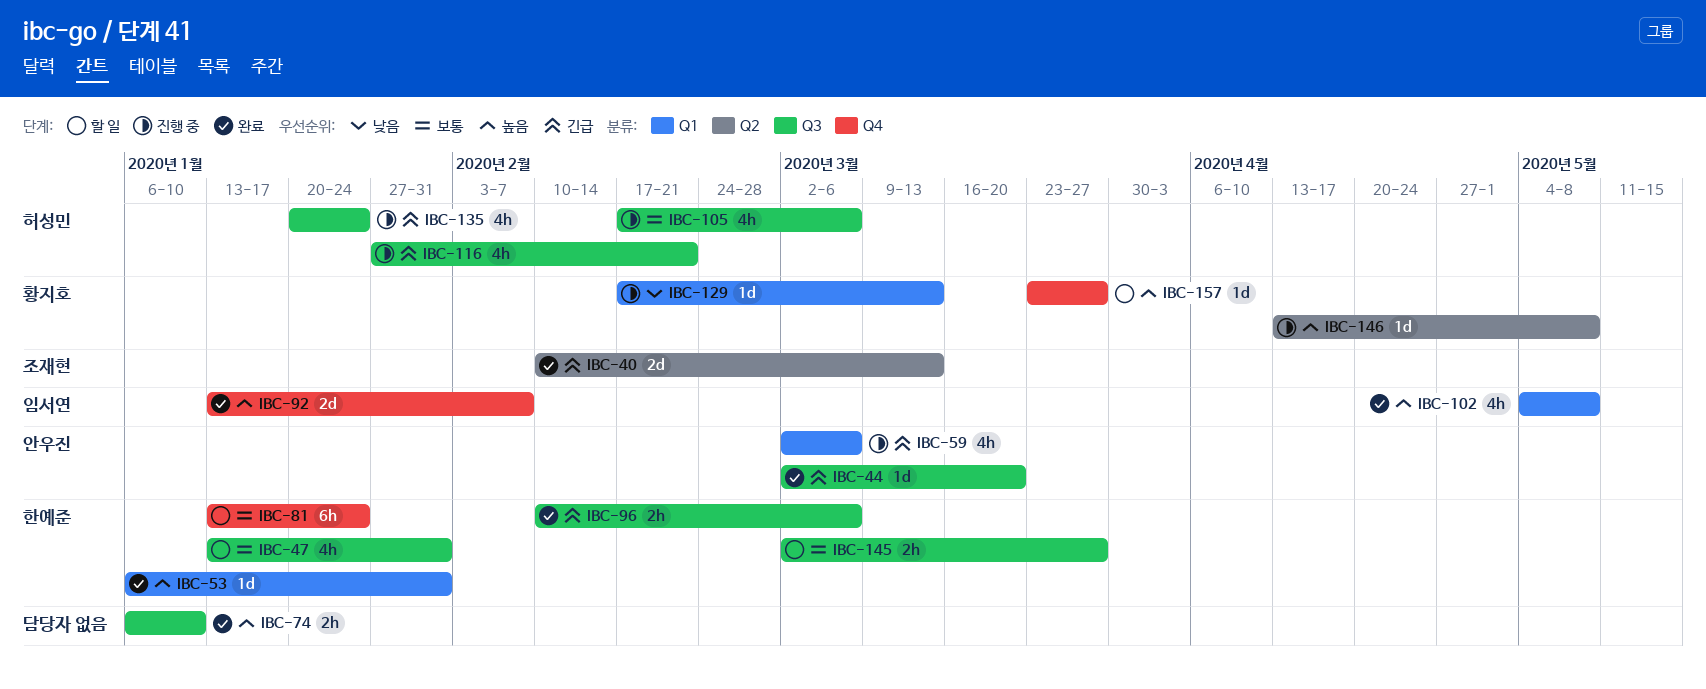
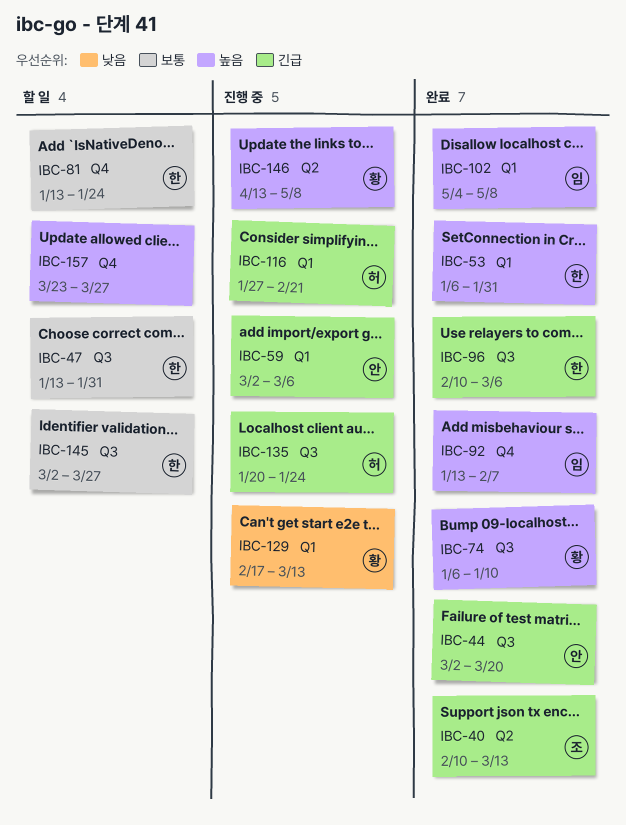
IBC-74, owner: none -> 황지호
IBC-105: present -> none
IBC-116, label: Q3 -> Q1
IBC-157, owner: 황지호 -> none

